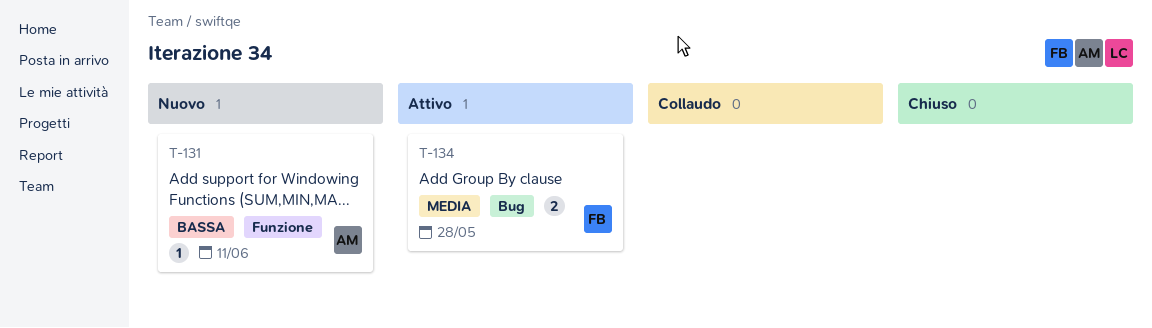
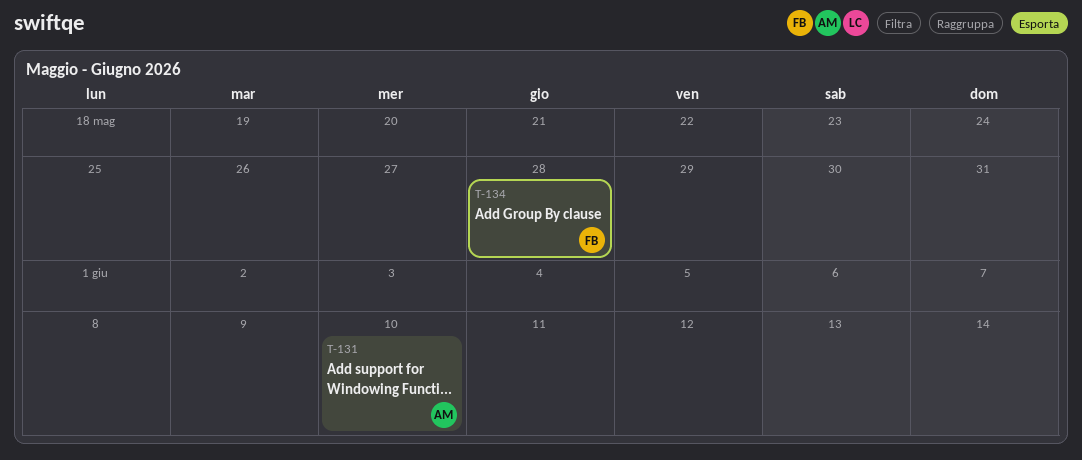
T-131, due: Jun 11 -> Jun 10

